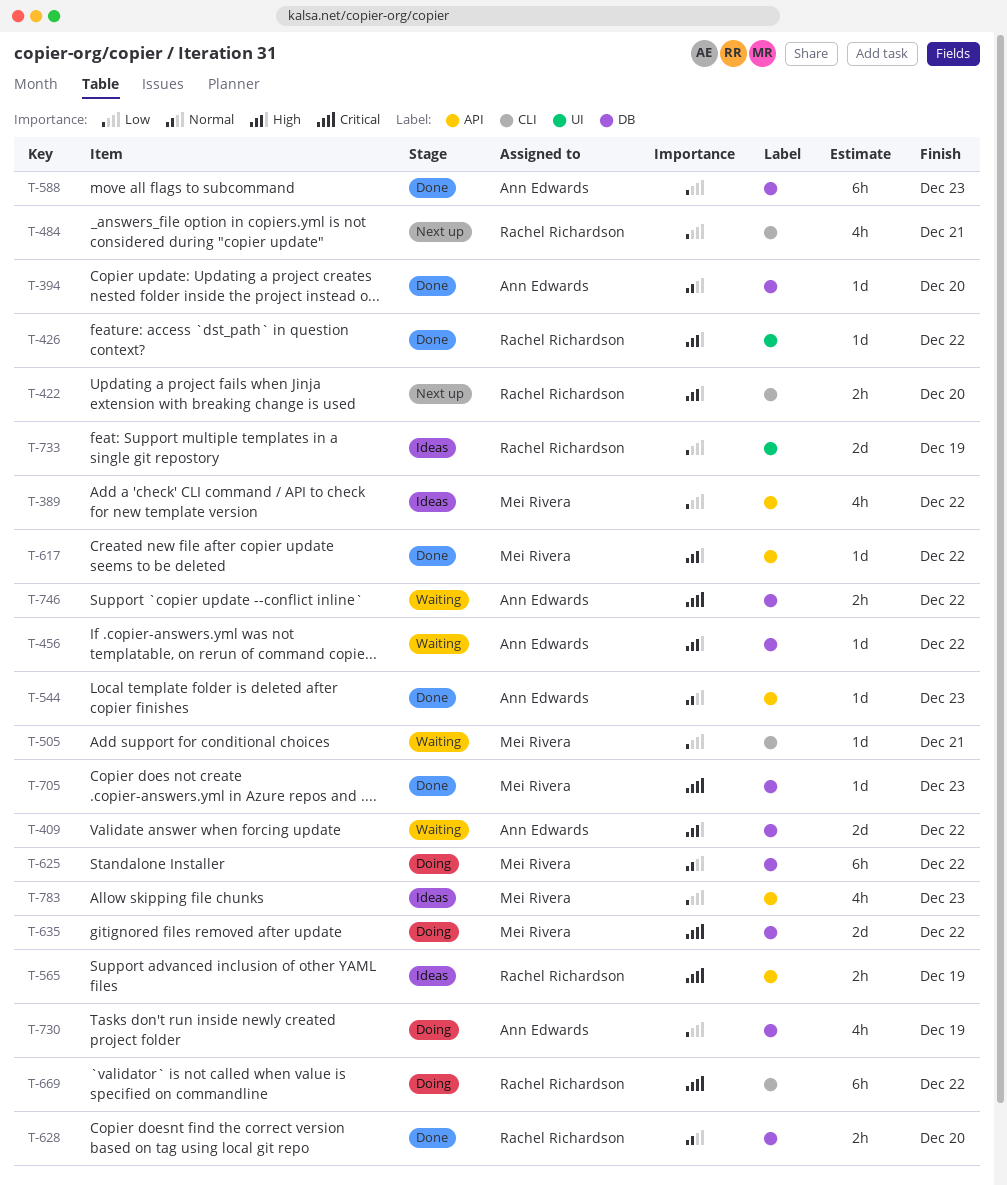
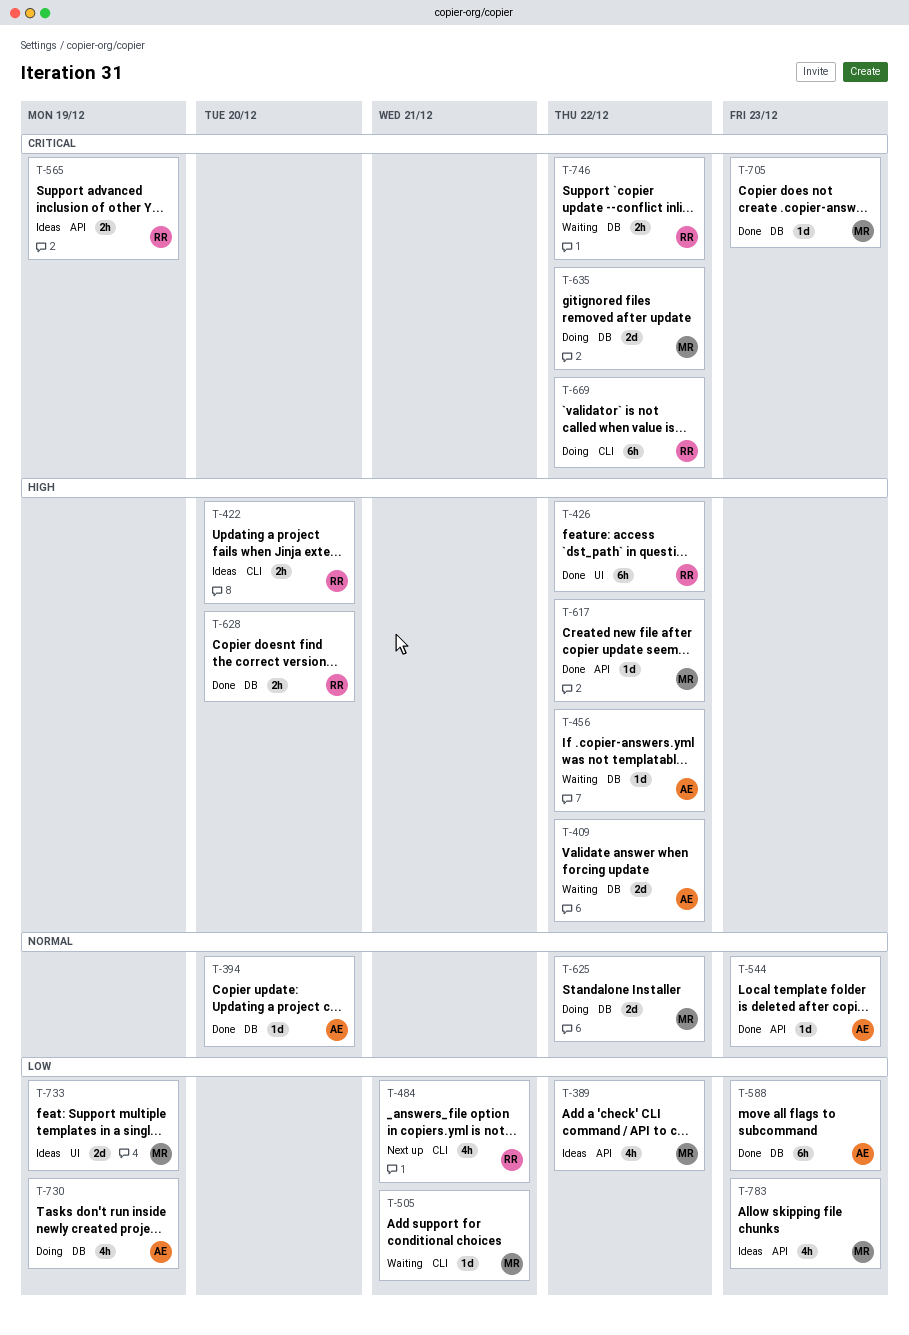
T-422, status: Next up -> Ideas
T-426, estimate: 1d -> 6h
T-625, estimate: 6h -> 2d
T-628, priority: Normal -> High
T-733, owner: Rachel Richardson -> Mei Rivera
T-746, owner: Ann Edwards -> Rachel Richardson

